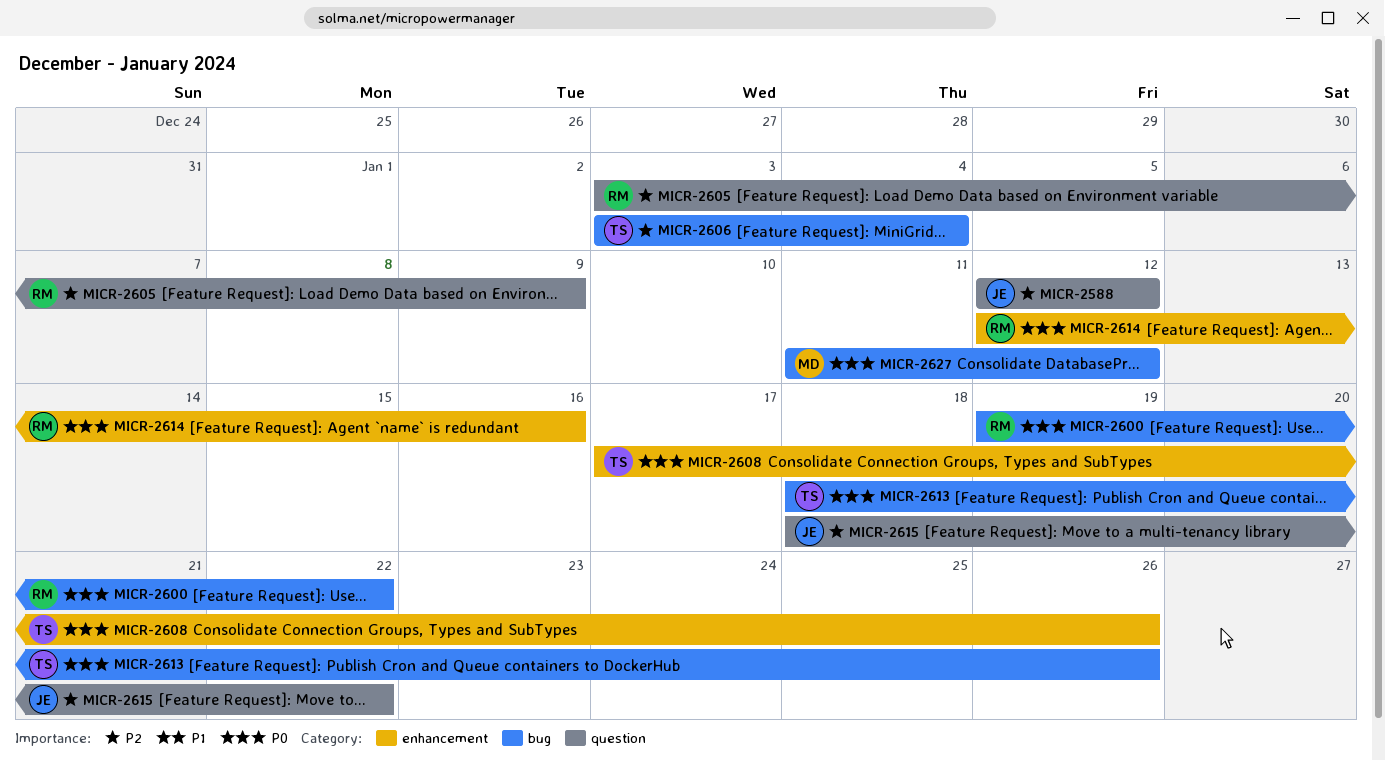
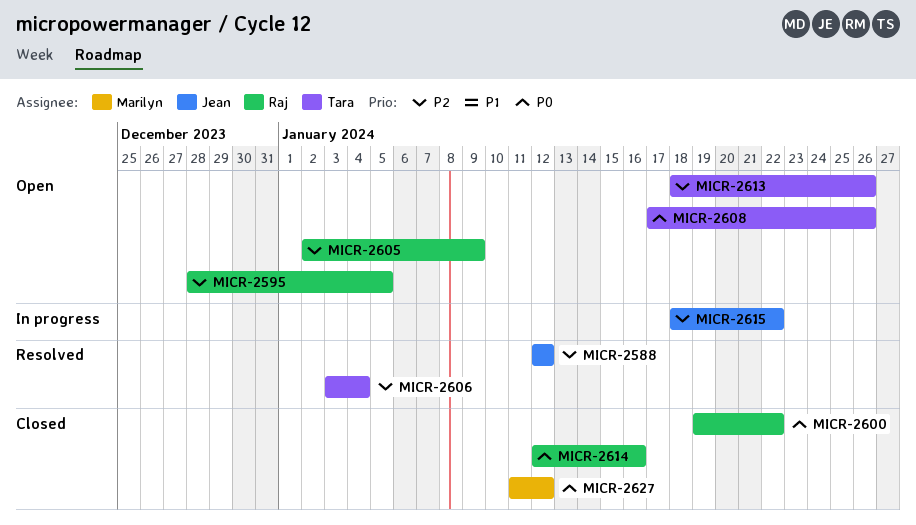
MICR-2595: none -> present
MICR-2605, start: Jan 3 -> Jan 2
MICR-2613, priority: P0 -> P2

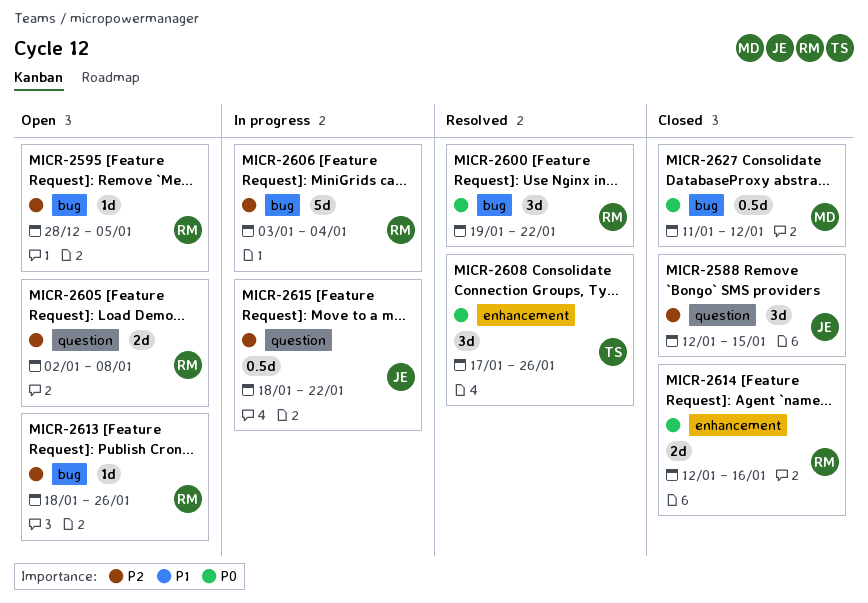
MICR-2588, status: Resolved -> Closed
MICR-2588, due: Jan 12 -> Jan 15
MICR-2600, status: Closed -> Resolved
MICR-2605, due: Jan 9 -> Jan 8
MICR-2606, status: Resolved -> In progress
MICR-2606, owner: Tara -> Raj
MICR-2608, status: Open -> Resolved
MICR-2613, owner: Tara -> Raj

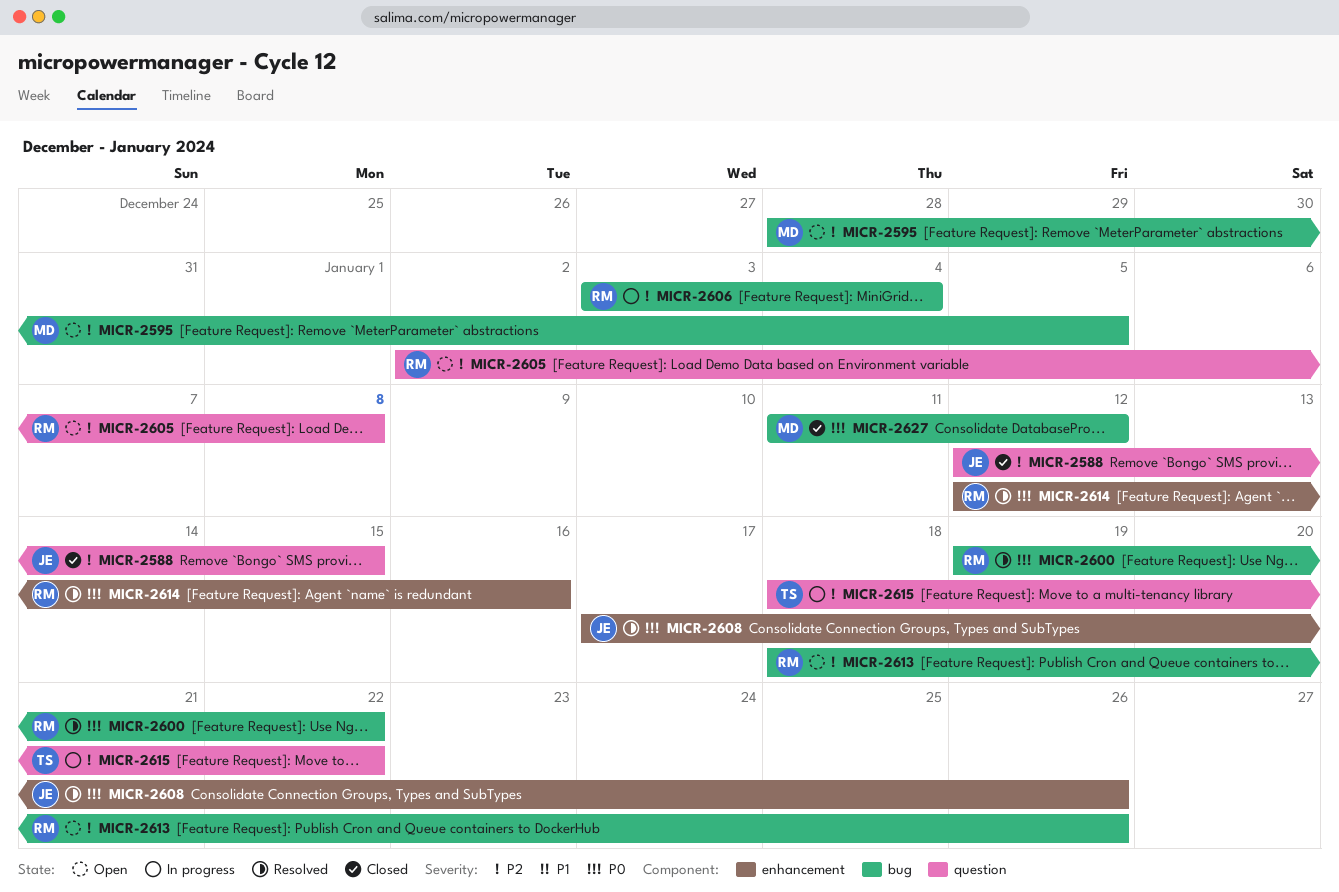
MICR-2595, owner: RM -> MD
MICR-2608, owner: TS -> JE
MICR-2614, status: Closed -> Resolved
MICR-2615, owner: JE -> TS

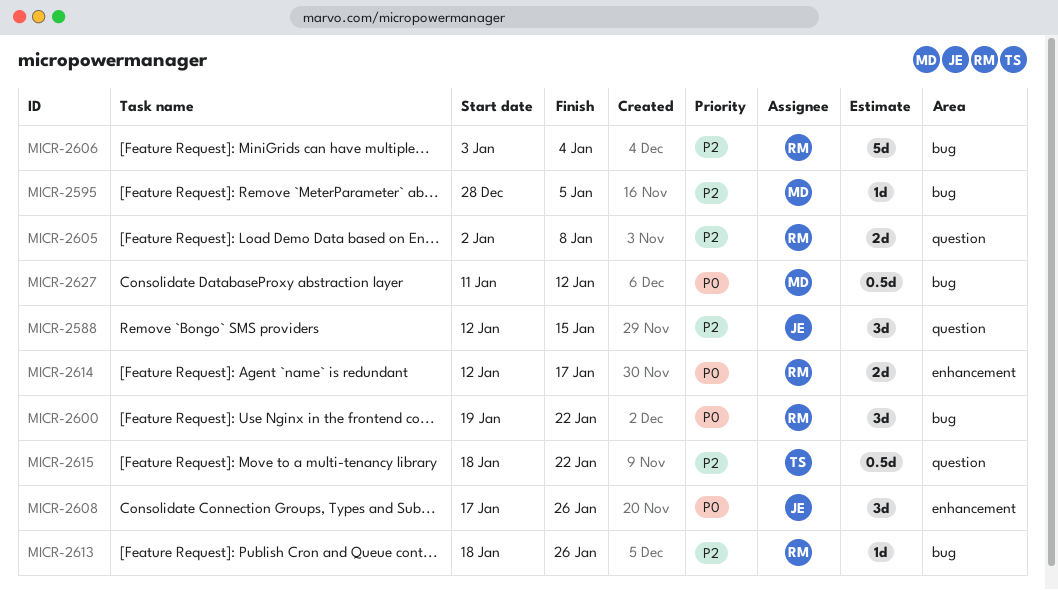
MICR-2614, due: Jan 16 -> Jan 17

